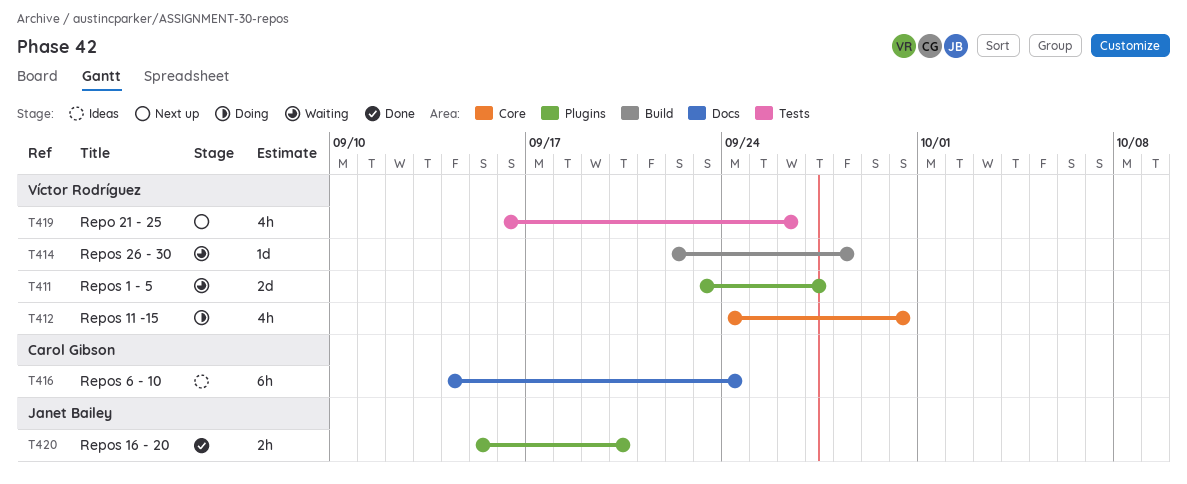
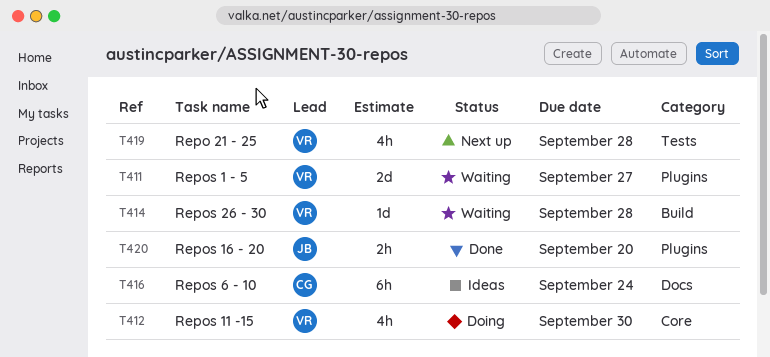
T419, due: Sep 26 -> Sep 28

